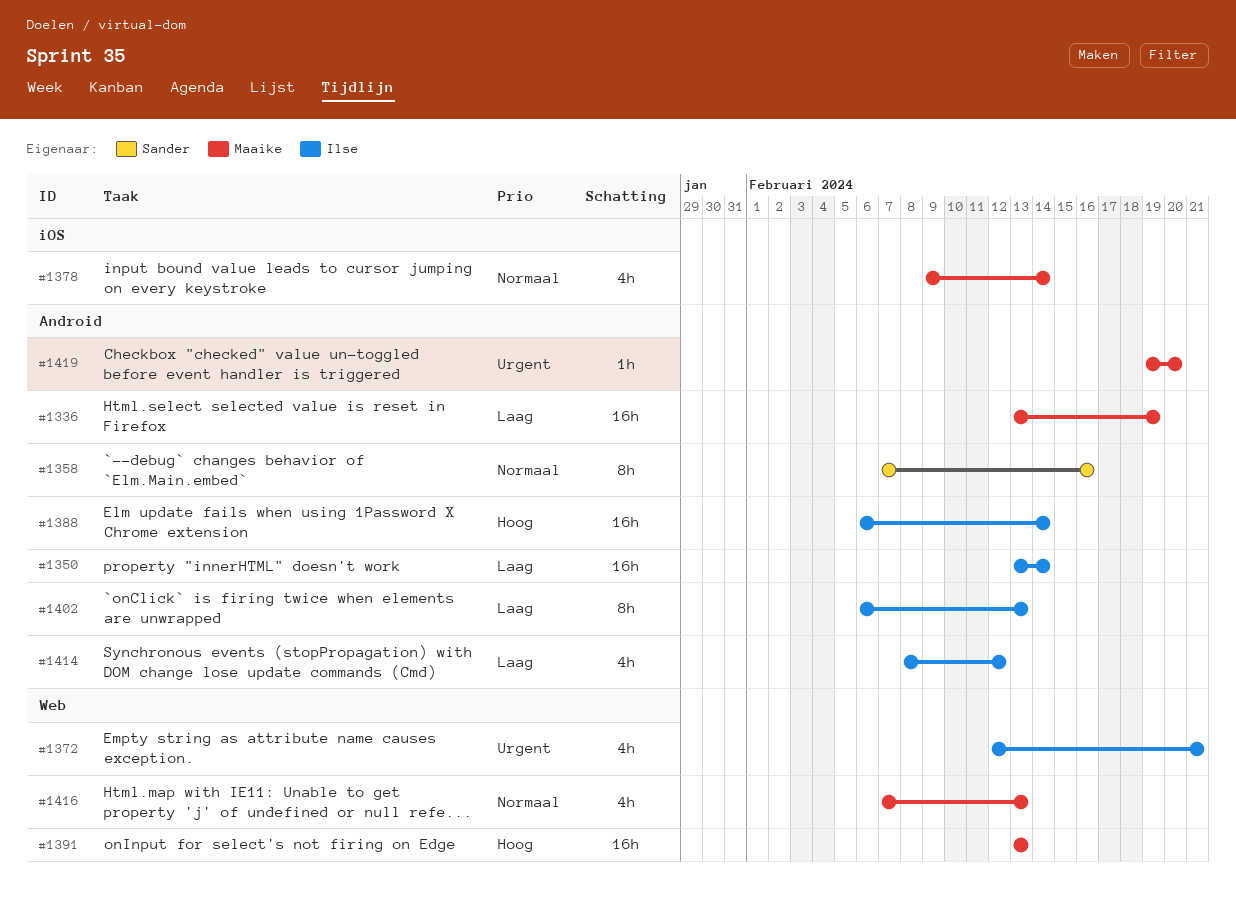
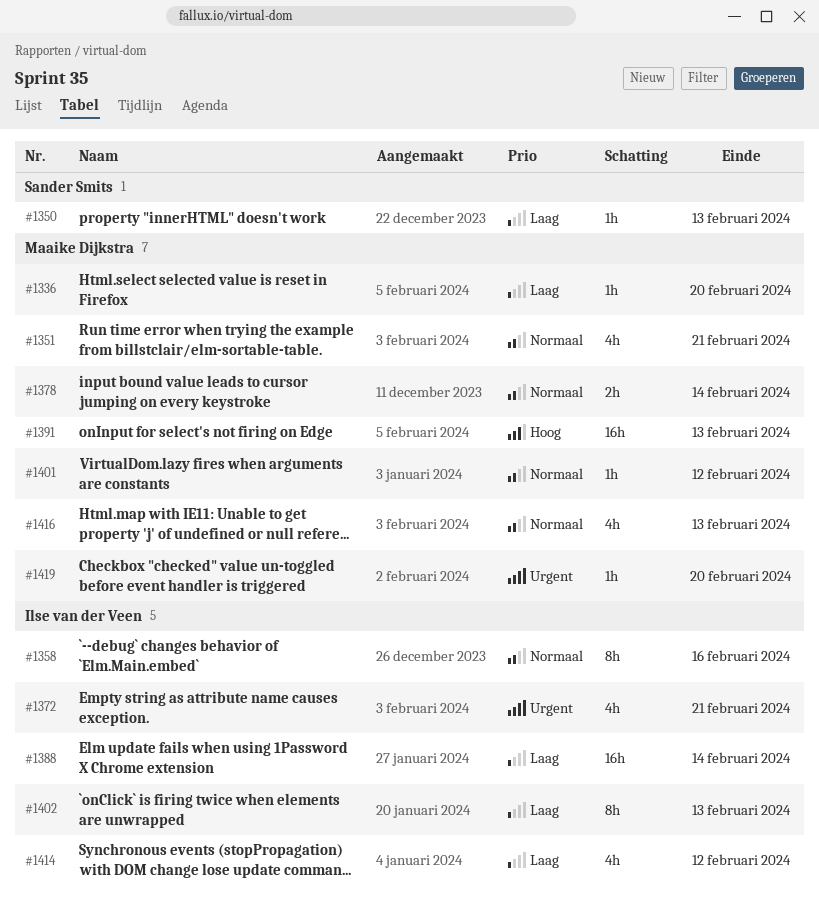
#1336, estimate: 16h -> 1h
#1336, due: Feb 19 -> Feb 20
#1350, owner: Ilse van der Veen -> Sander Smits
#1350, estimate: 16h -> 1h
#1350, due: Feb 14 -> Feb 13
#1351: none -> present
#1358, owner: Sander Smits -> Ilse van der Veen
#1378, estimate: 4h -> 2h
#1388, priority: Hoog -> Laag
#1401: none -> present

